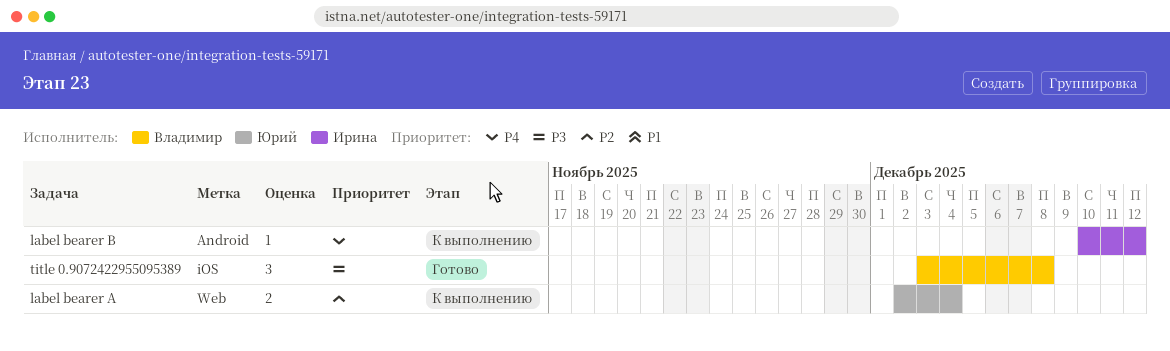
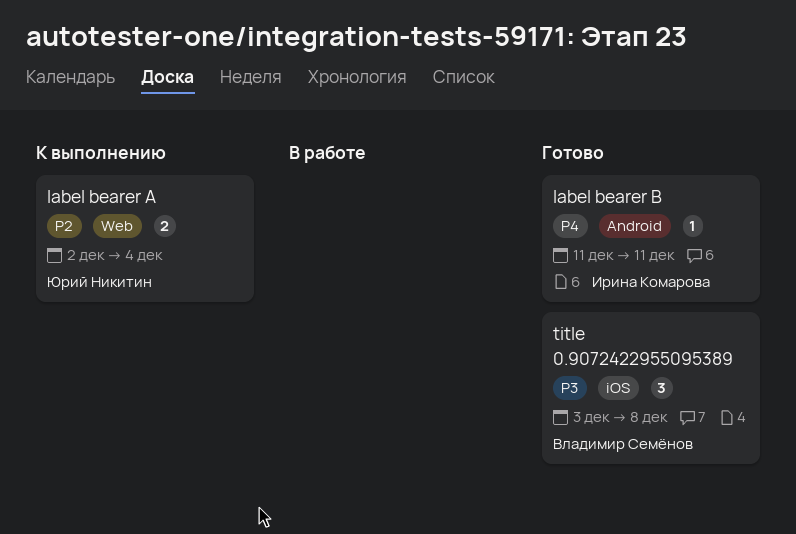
label bearer B, status: К выполнению -> Готово
label bearer B, start: Dec 10 -> Dec 11
label bearer B, due: Dec 12 -> Dec 11

